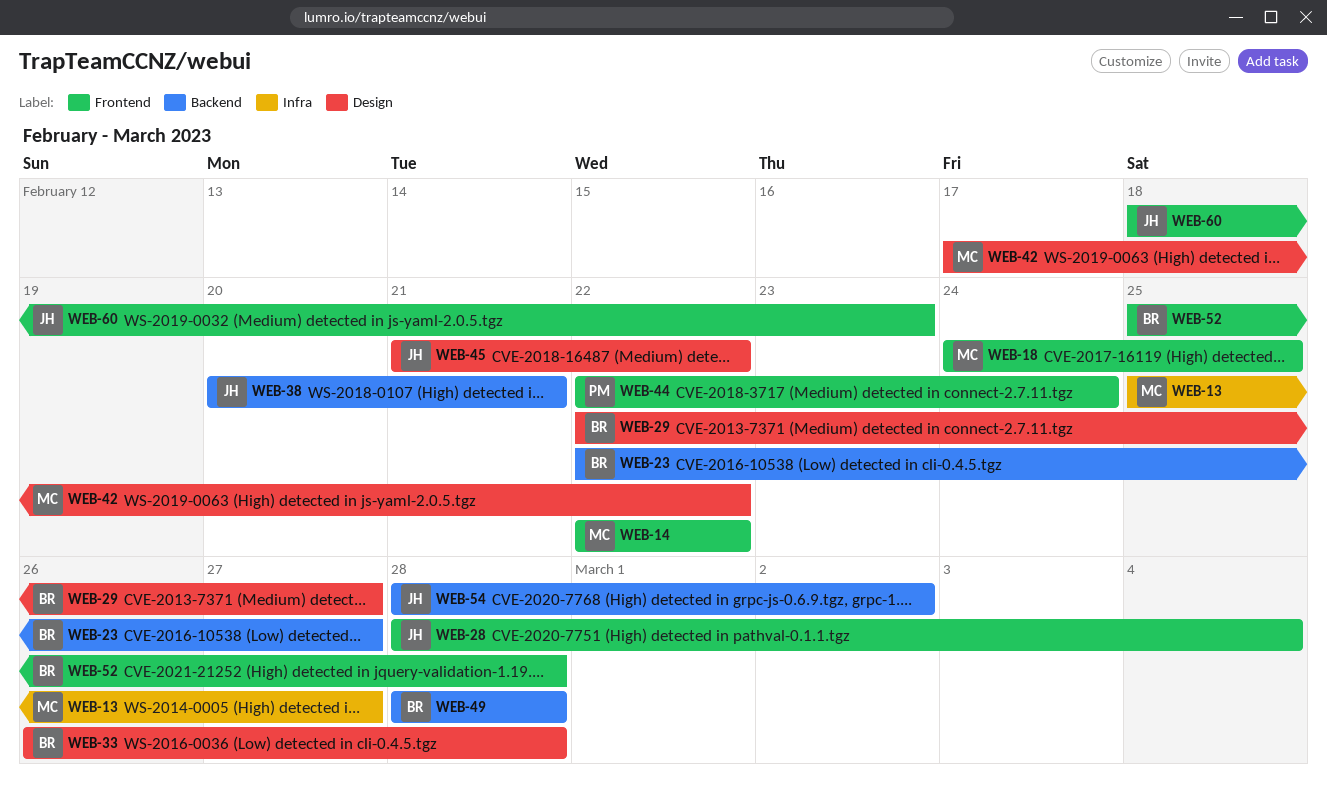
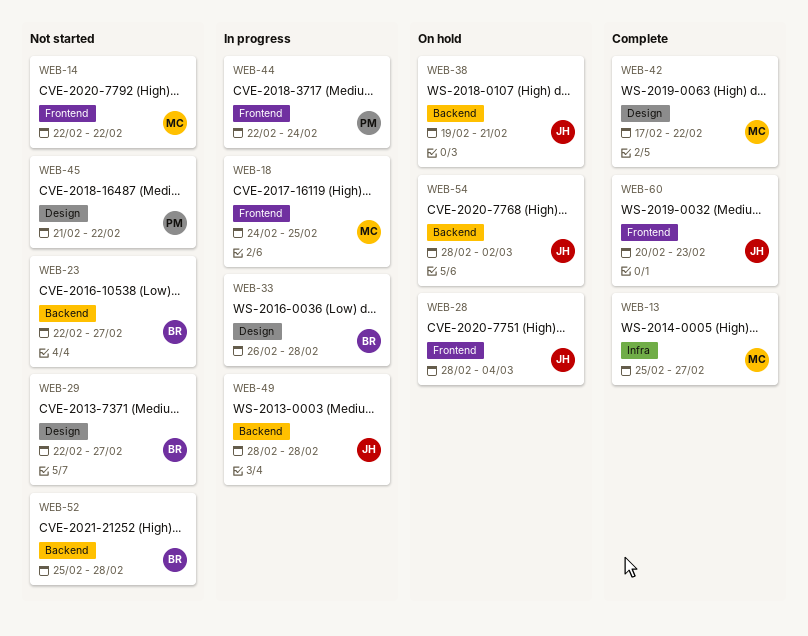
WEB-38, start: Feb 20 -> Feb 19
WEB-45, owner: JH -> PM
WEB-49, owner: BR -> JH
WEB-52, label: Frontend -> Backend
WEB-60, start: Feb 18 -> Feb 20

